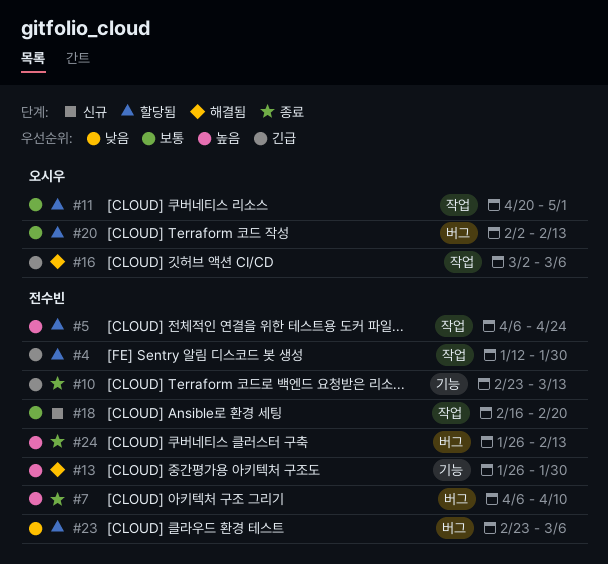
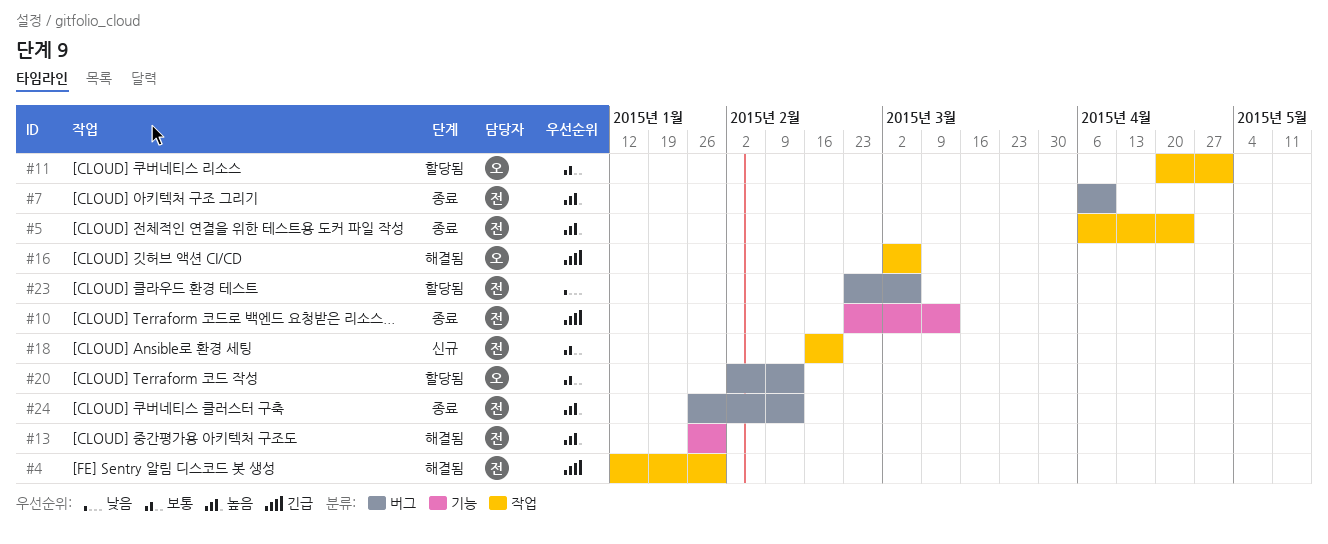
#4, status: 할당됨 -> 해결됨
#5, status: 할당됨 -> 종료

